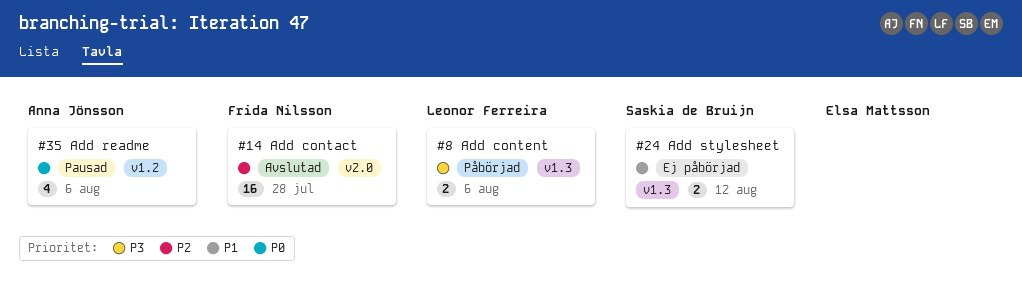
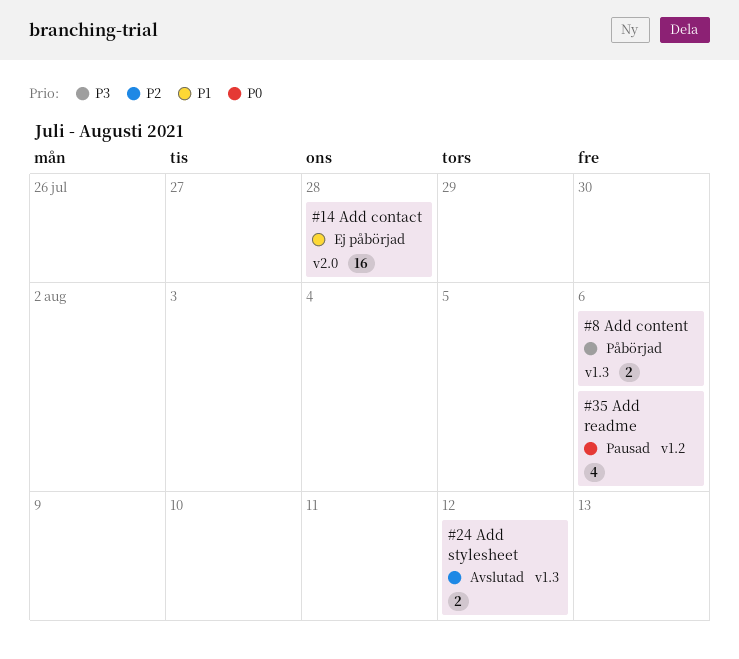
#14, status: Avslutad -> Ej påbörjad
#14, priority: P2 -> P1
#24, status: Ej påbörjad -> Avslutad
#24, priority: P1 -> P2

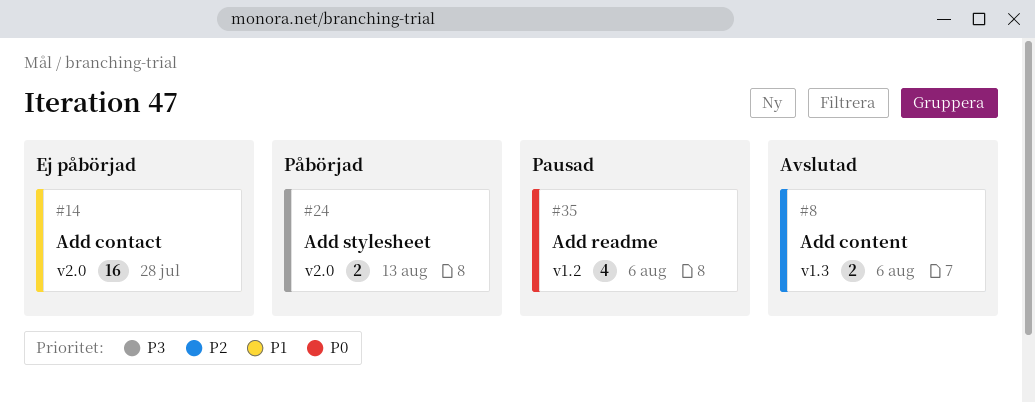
#8, status: Påbörjad -> Avslutad
#8, priority: P3 -> P2
#24, status: Avslutad -> Påbörjad
#24, priority: P2 -> P3
#24, label: v1.3 -> v2.0
#24, due: Aug 12 -> Aug 13

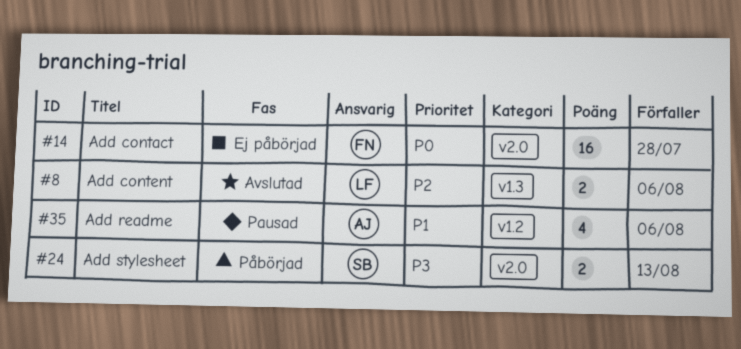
#14, priority: P1 -> P0
#35, priority: P0 -> P1

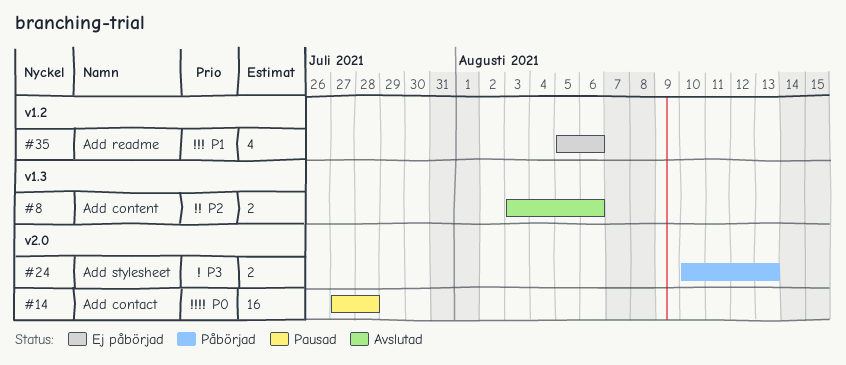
#14, status: Ej påbörjad -> Pausad
#35, status: Pausad -> Ej påbörjad

